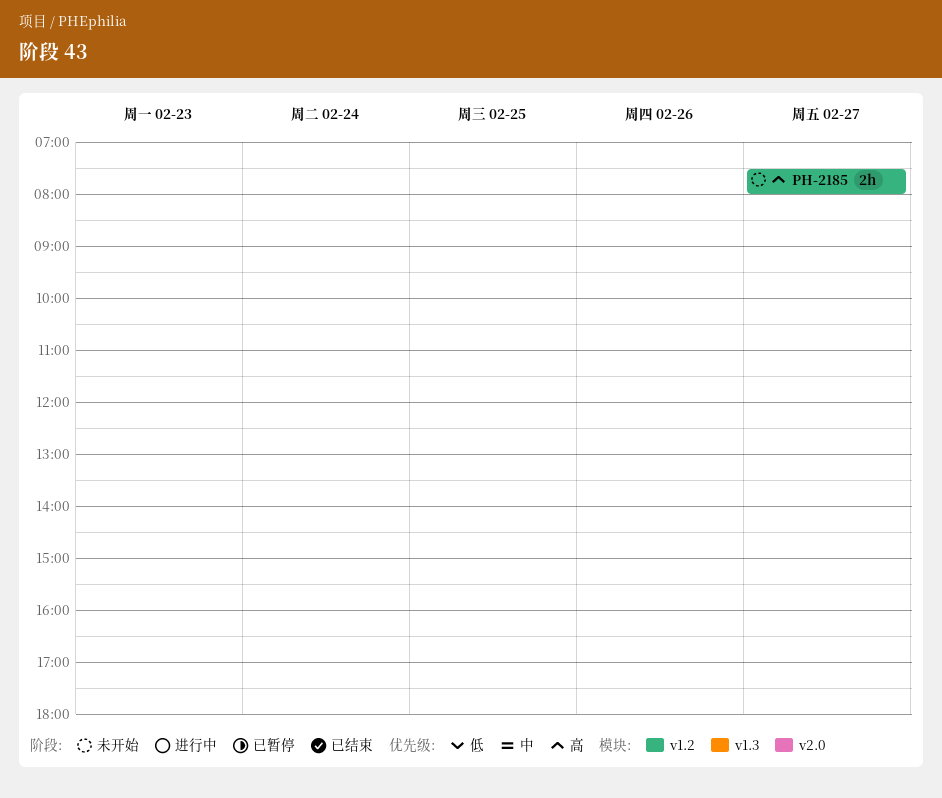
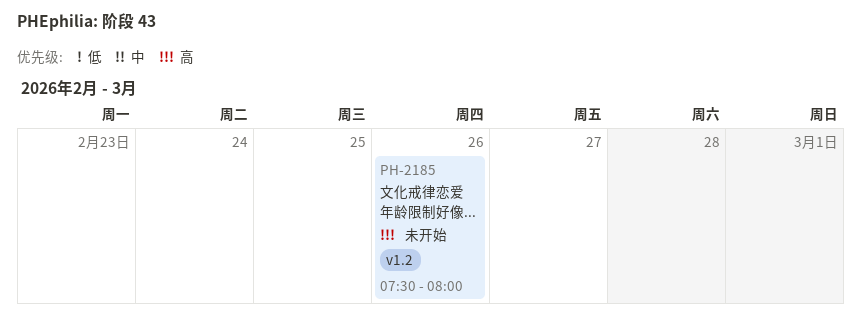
PH-2185, day: Feb 27 -> Feb 26

